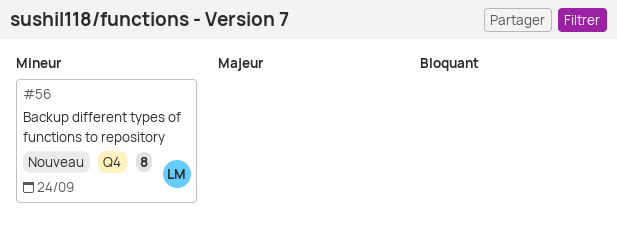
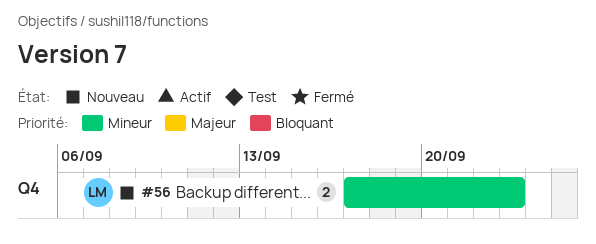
#56, estimate: 8 -> 2
#56, due: Sep 24 -> Sep 23

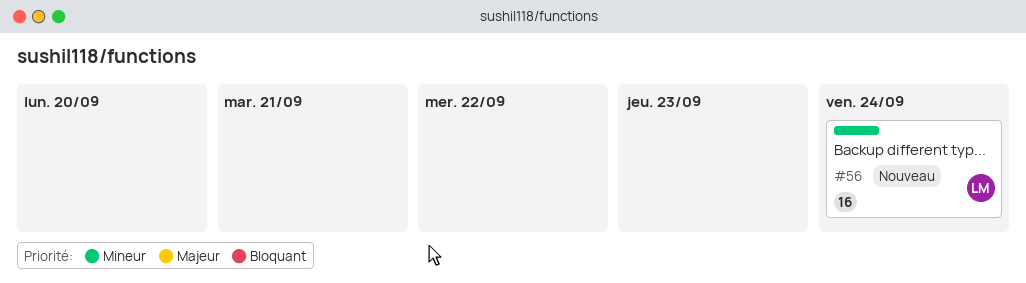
#56, estimate: 2 -> 16
#56, due: Sep 23 -> Sep 24

